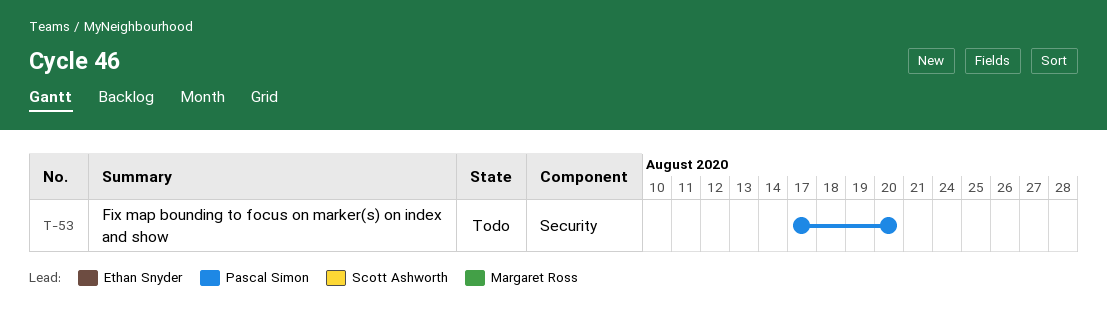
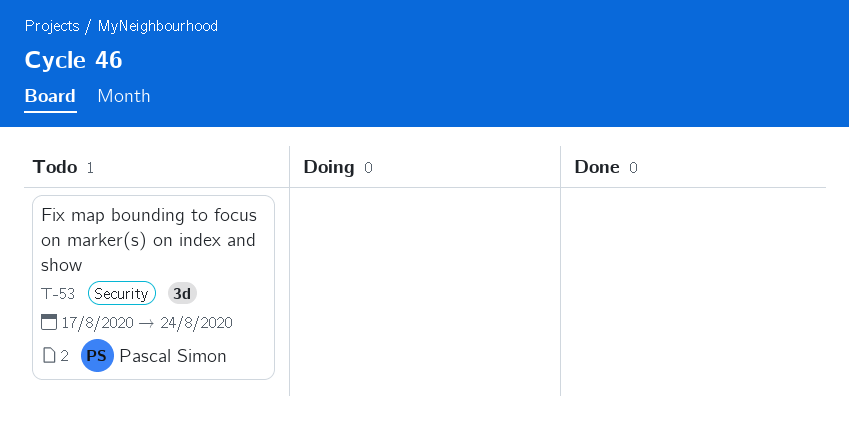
T-53, due: Aug 20 -> Aug 24

